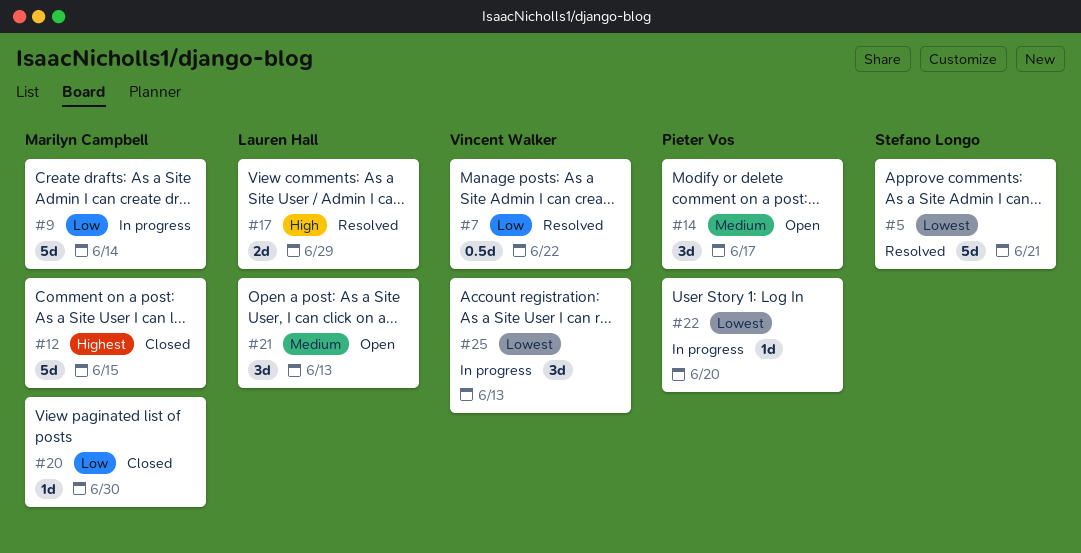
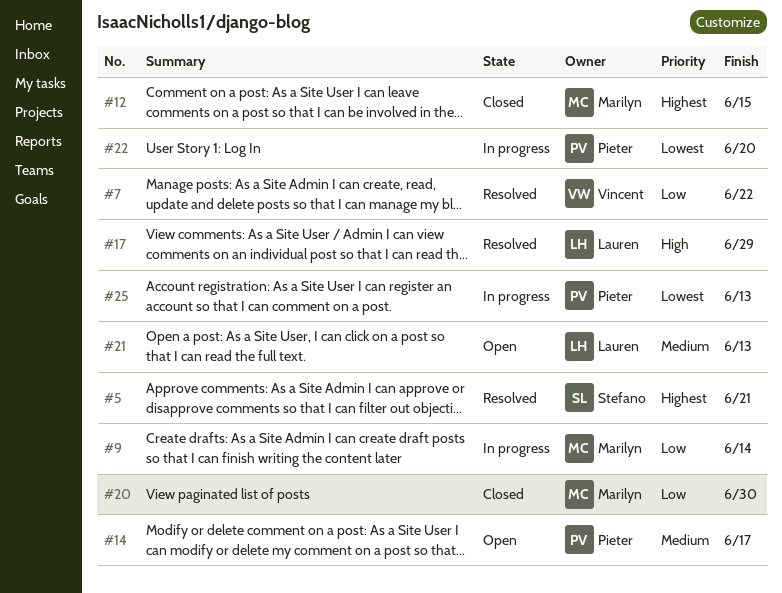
#5, priority: Lowest -> Highest
#25, owner: Vincent Walker -> Pieter Vos

